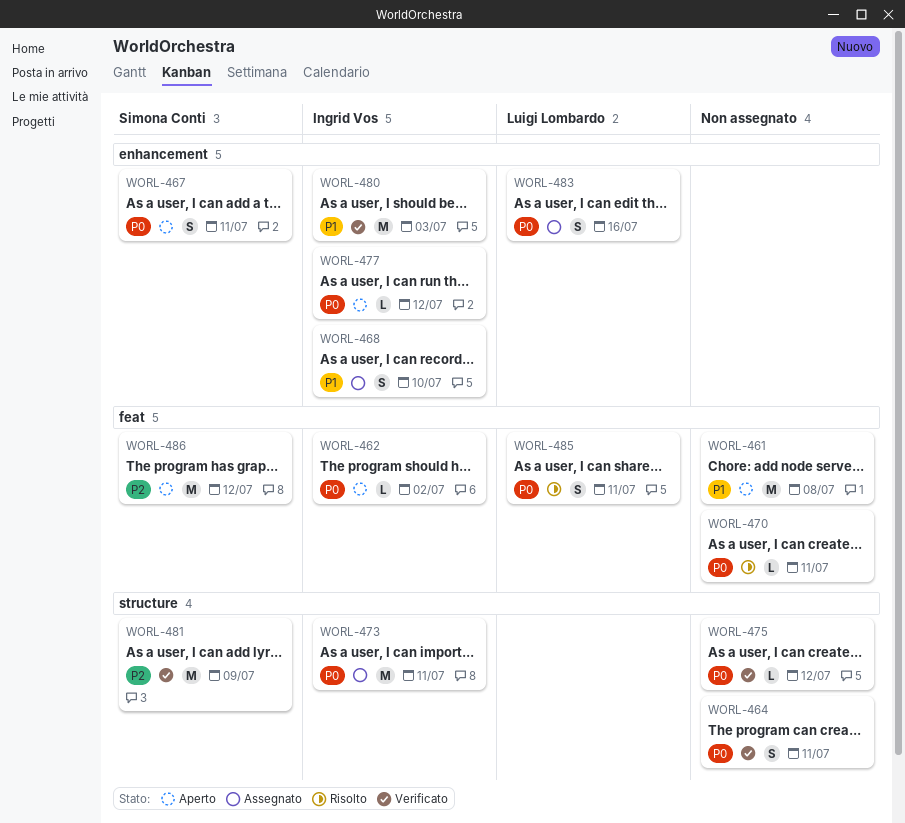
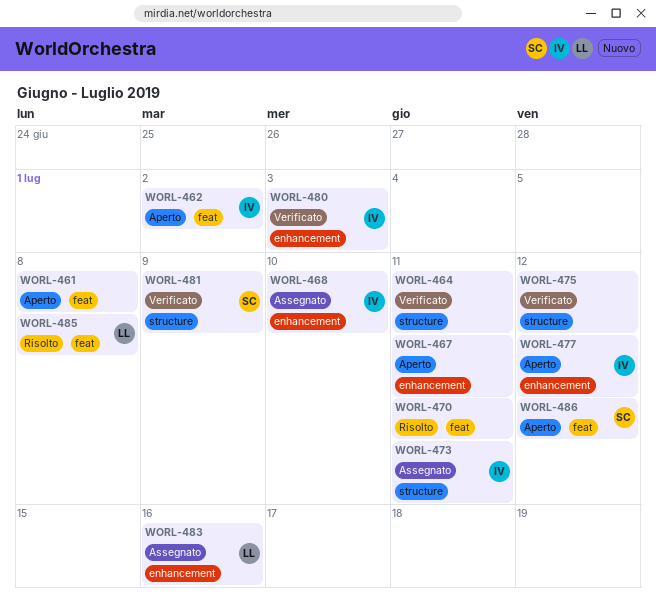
WORL-467, owner: Simona Conti -> none
WORL-485, due: Jul 11 -> Jul 8

